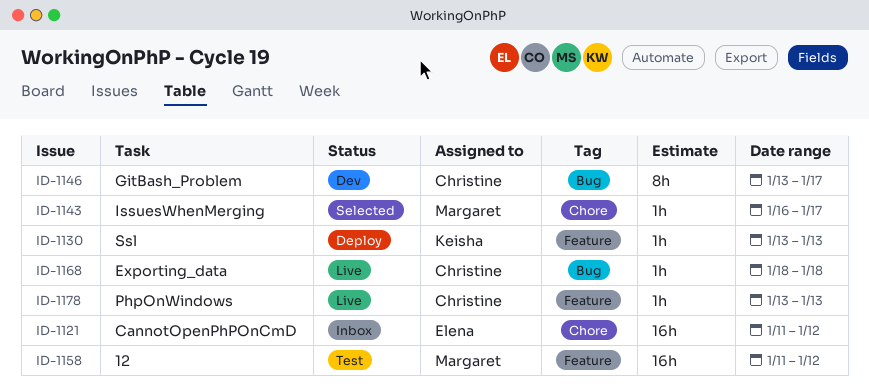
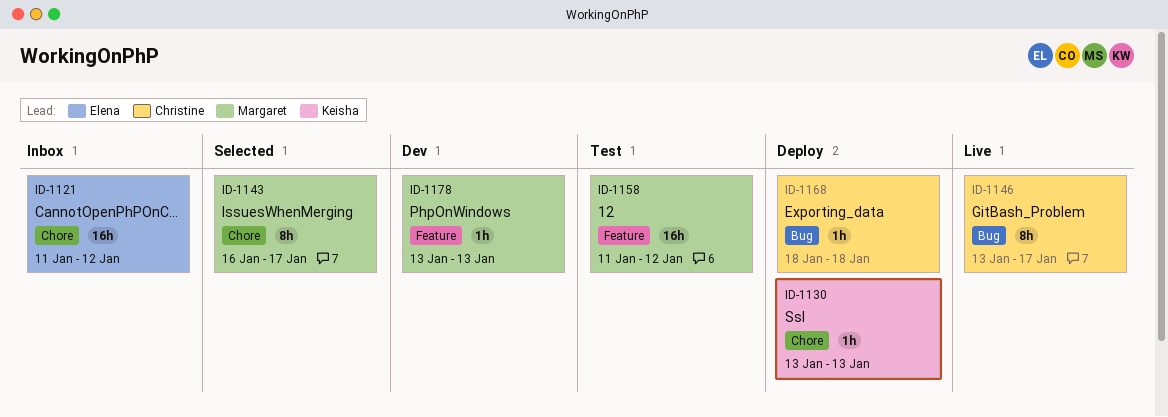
ID-1130, label: Feature -> Chore
ID-1143, estimate: 1h -> 8h
ID-1146, status: Dev -> Live
ID-1168, status: Live -> Deploy
ID-1178, status: Live -> Dev
ID-1178, owner: Christine -> Margaret

